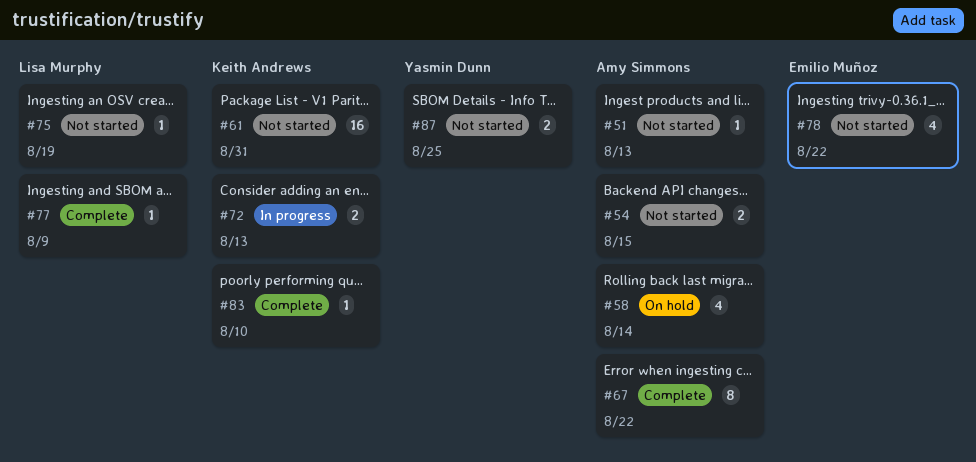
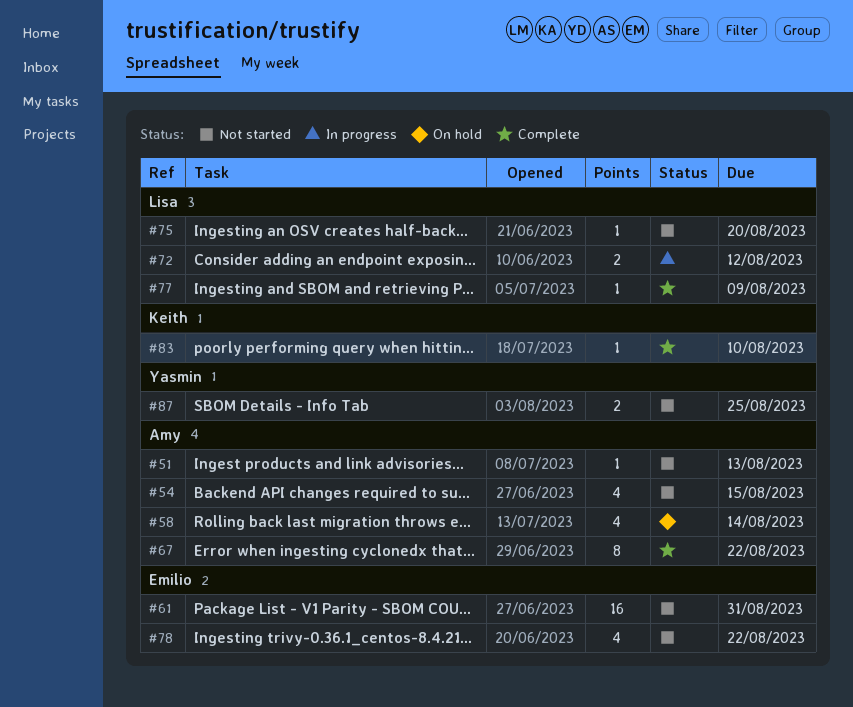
#54, estimate: 2 -> 4
#61, owner: Keith Andrews -> Emilio Muñoz
#72, owner: Keith Andrews -> Lisa Murphy
#72, due: Aug 13 -> Aug 12
#75, due: Aug 19 -> Aug 20

